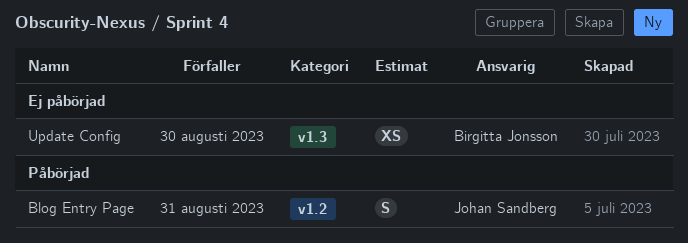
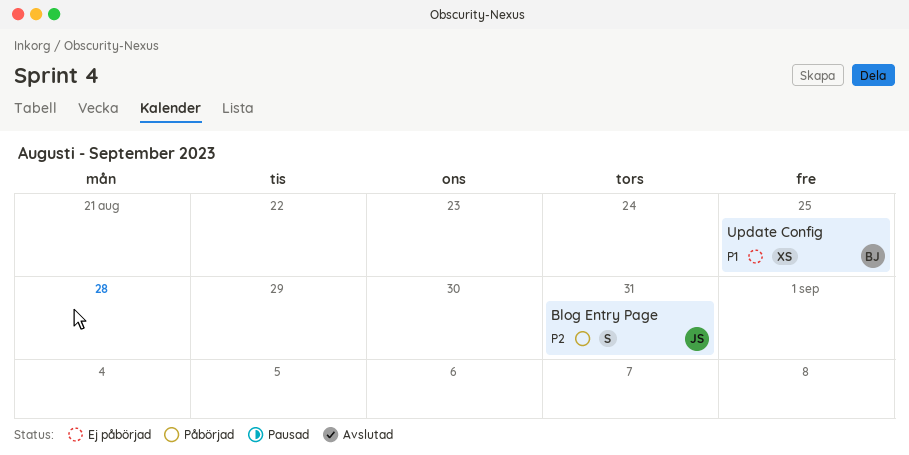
Update Config, due: Aug 30 -> Aug 25

